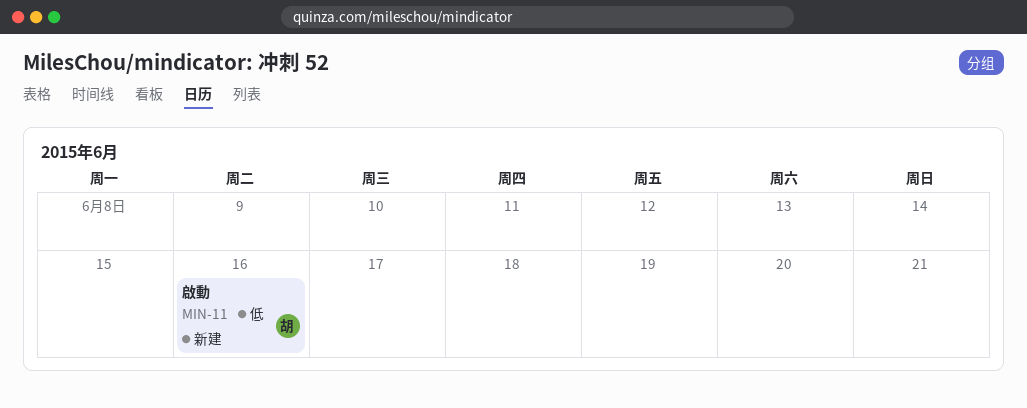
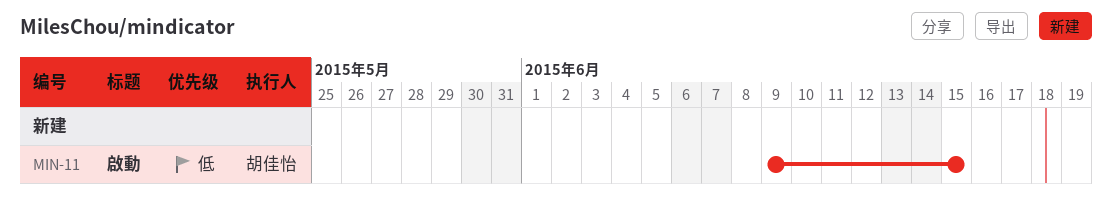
MIN-11, due: Jun 16 -> Jun 15

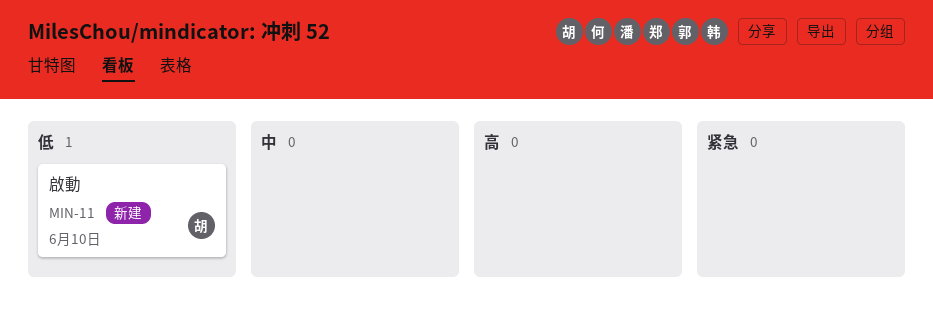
MIN-11, due: Jun 15 -> Jun 10

